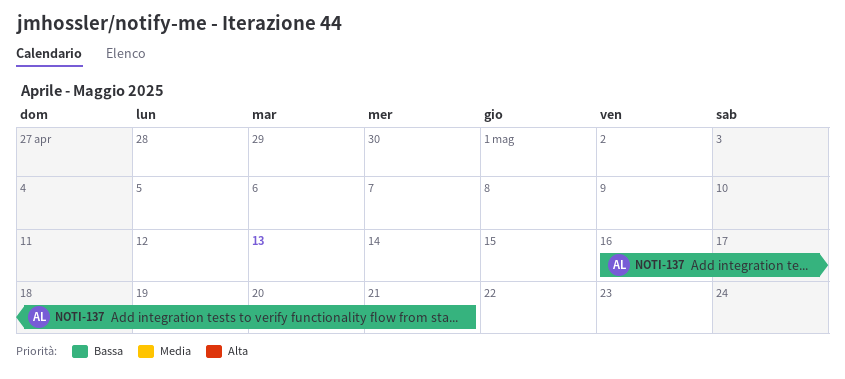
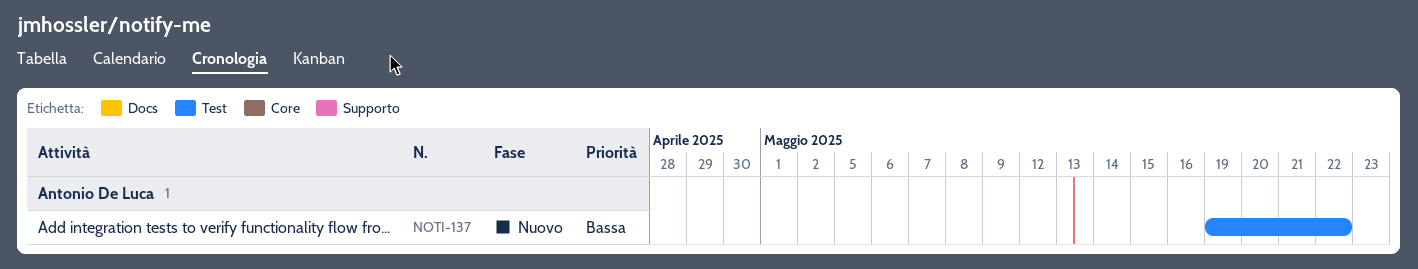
NOTI-137, start: May 16 -> May 19
NOTI-137, due: May 21 -> May 22

